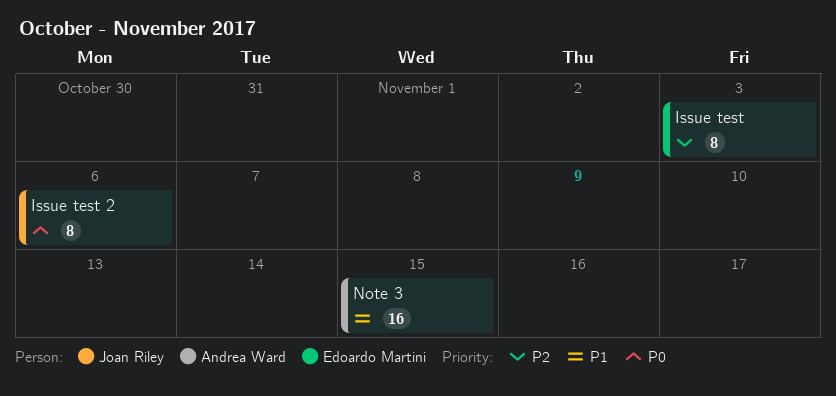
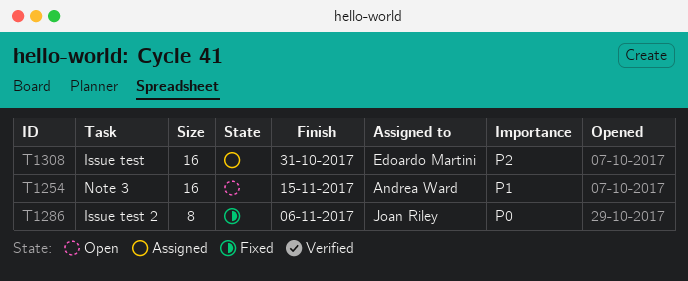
Issue test, estimate: 8 -> 16
Issue test, due: Nov 3 -> Oct 31

